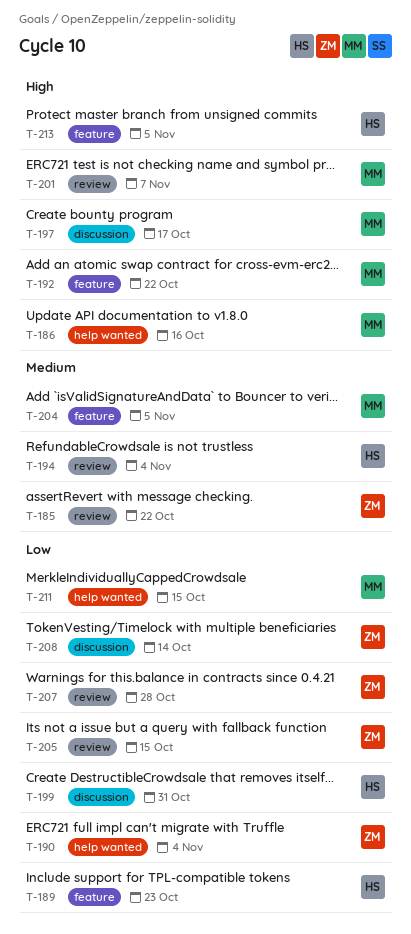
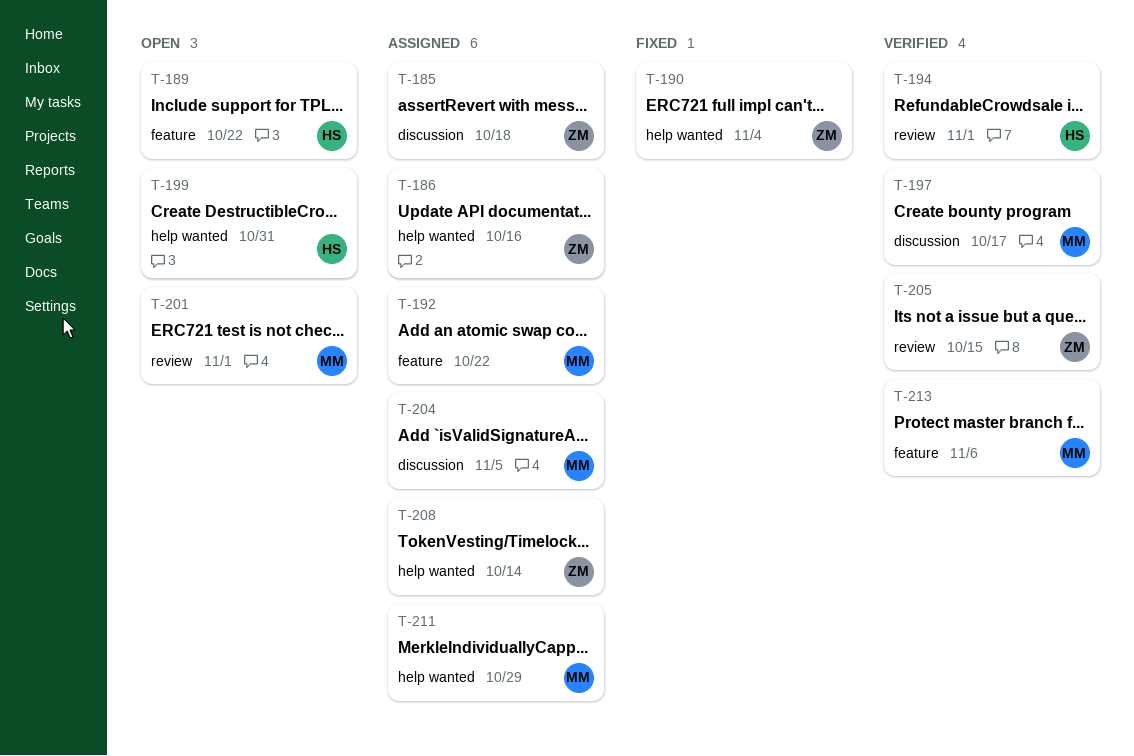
T-185, label: review -> discussion
T-185, due: Oct 22 -> Oct 18
T-186, owner: MM -> ZM
T-189, due: Oct 23 -> Oct 22
T-194, due: Nov 4 -> Nov 1
T-199, label: discussion -> help wanted
T-201, due: Nov 7 -> Nov 1
T-204, label: feature -> discussion
T-207: present -> none
T-208, label: discussion -> help wanted
T-211, due: Oct 15 -> Oct 29
T-213, owner: HS -> MM
T-213, due: Nov 5 -> Nov 6

